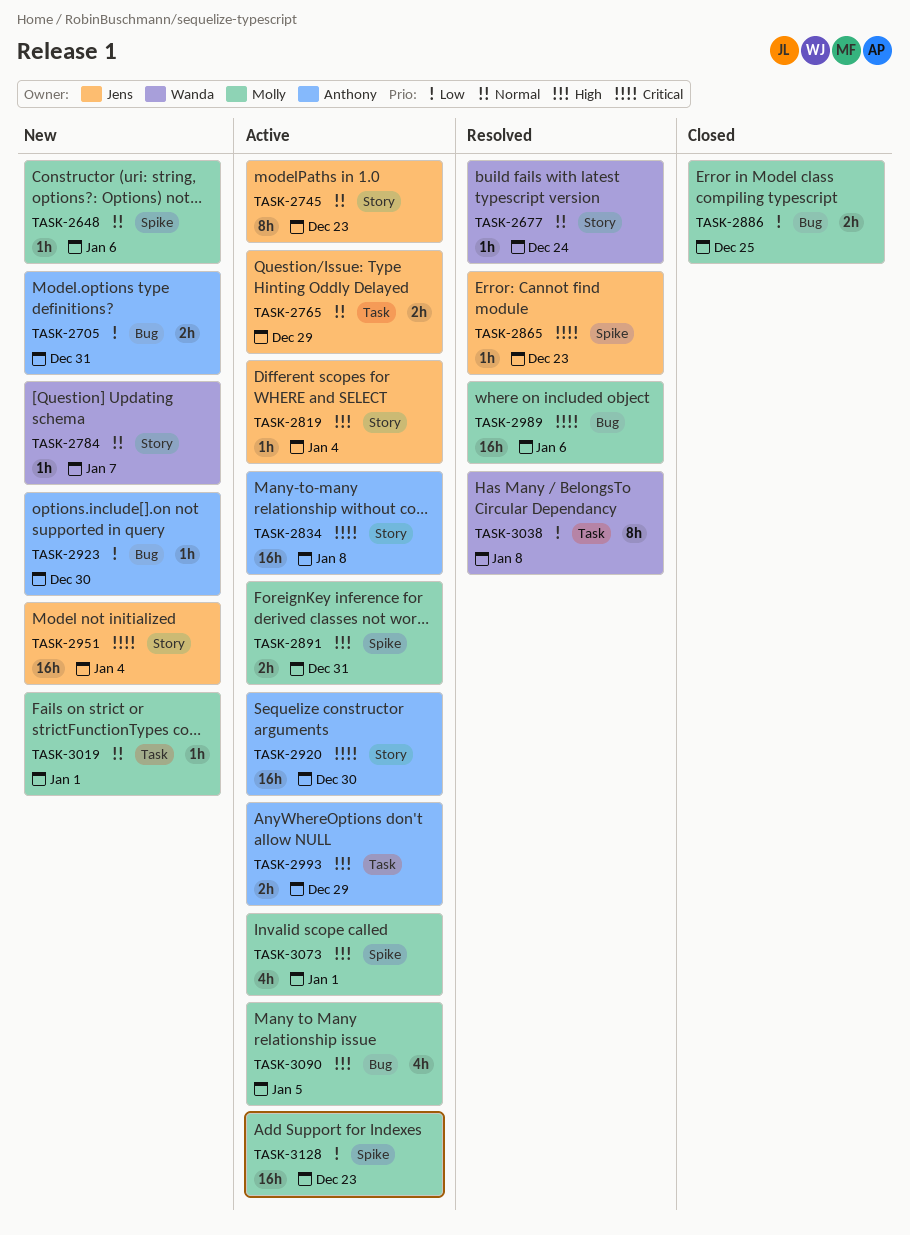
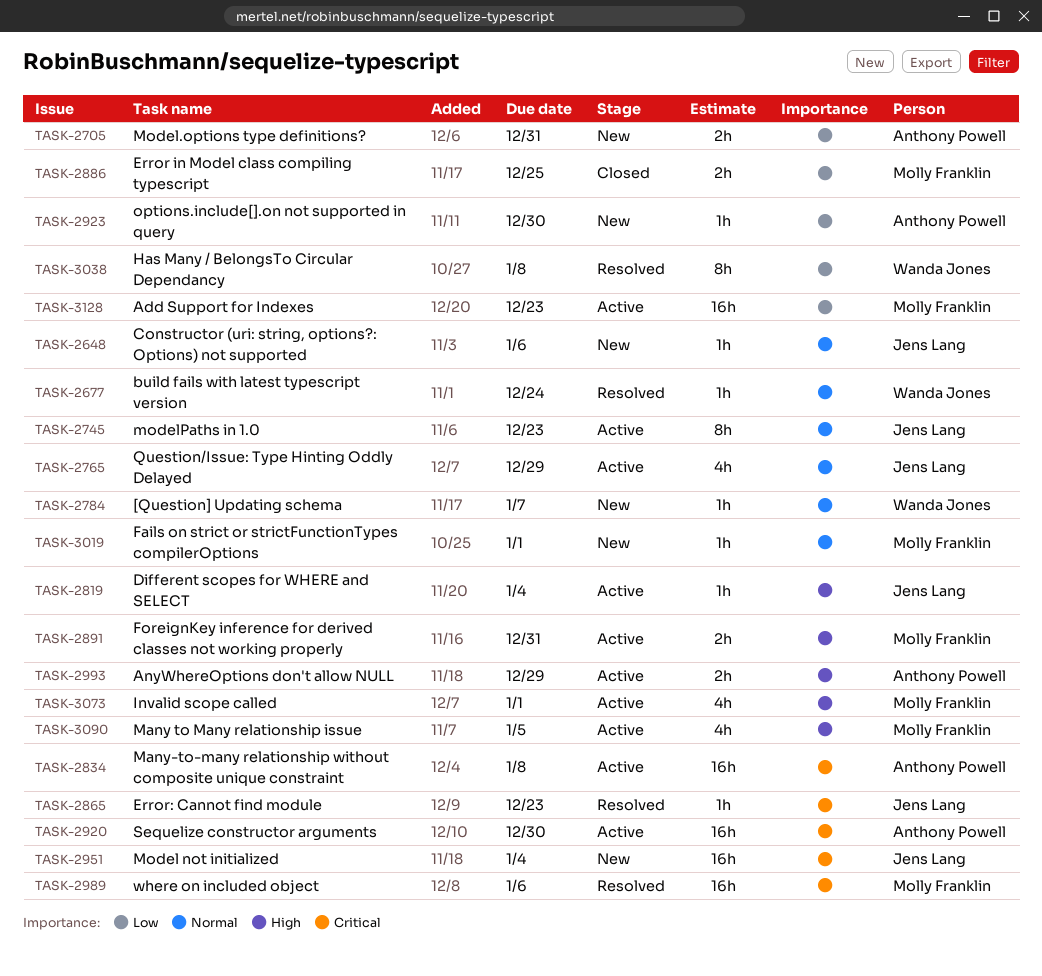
TASK-2648, owner: Molly Franklin -> Jens Lang
TASK-2765, estimate: 2h -> 4h

